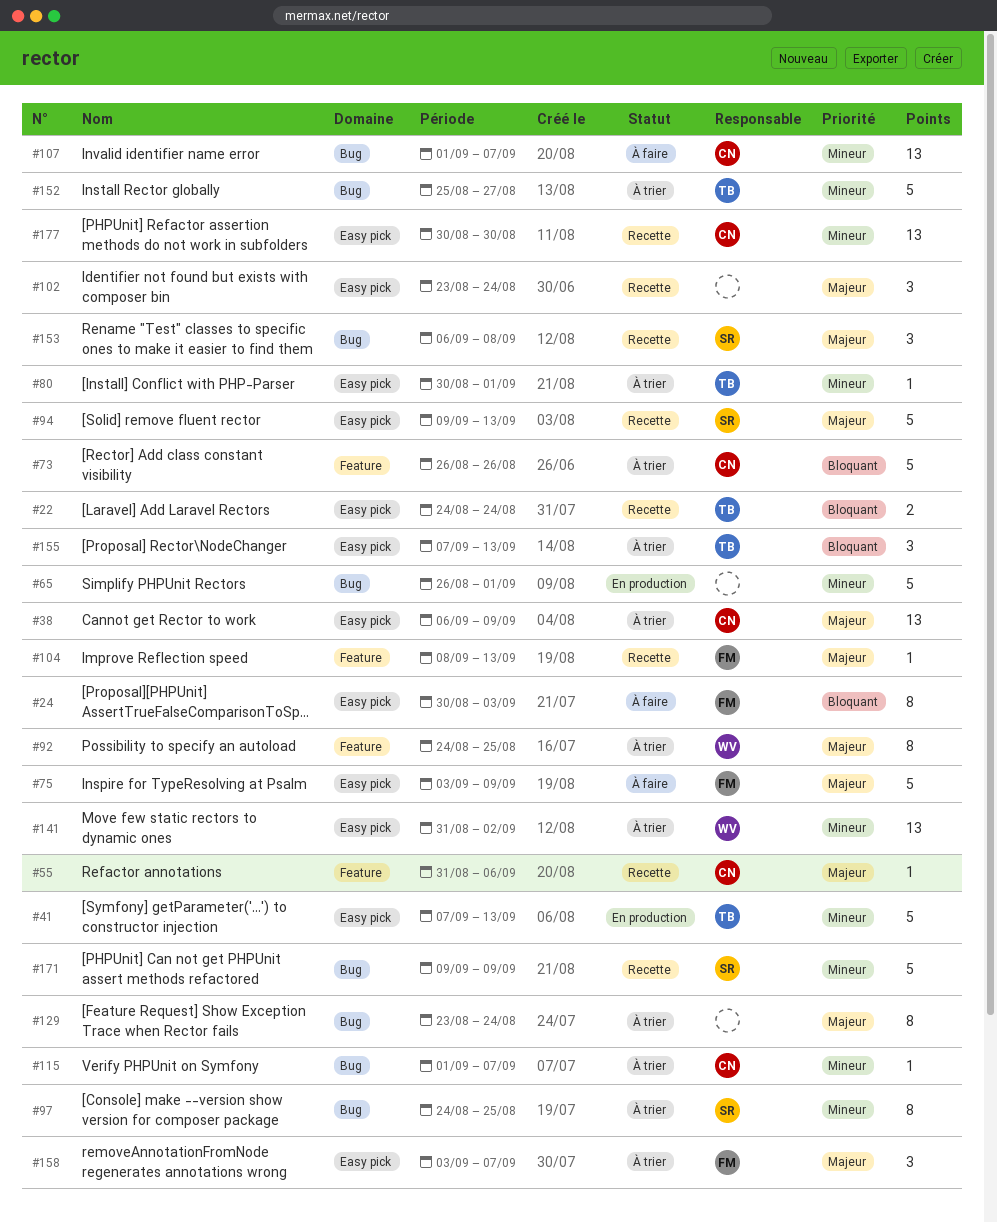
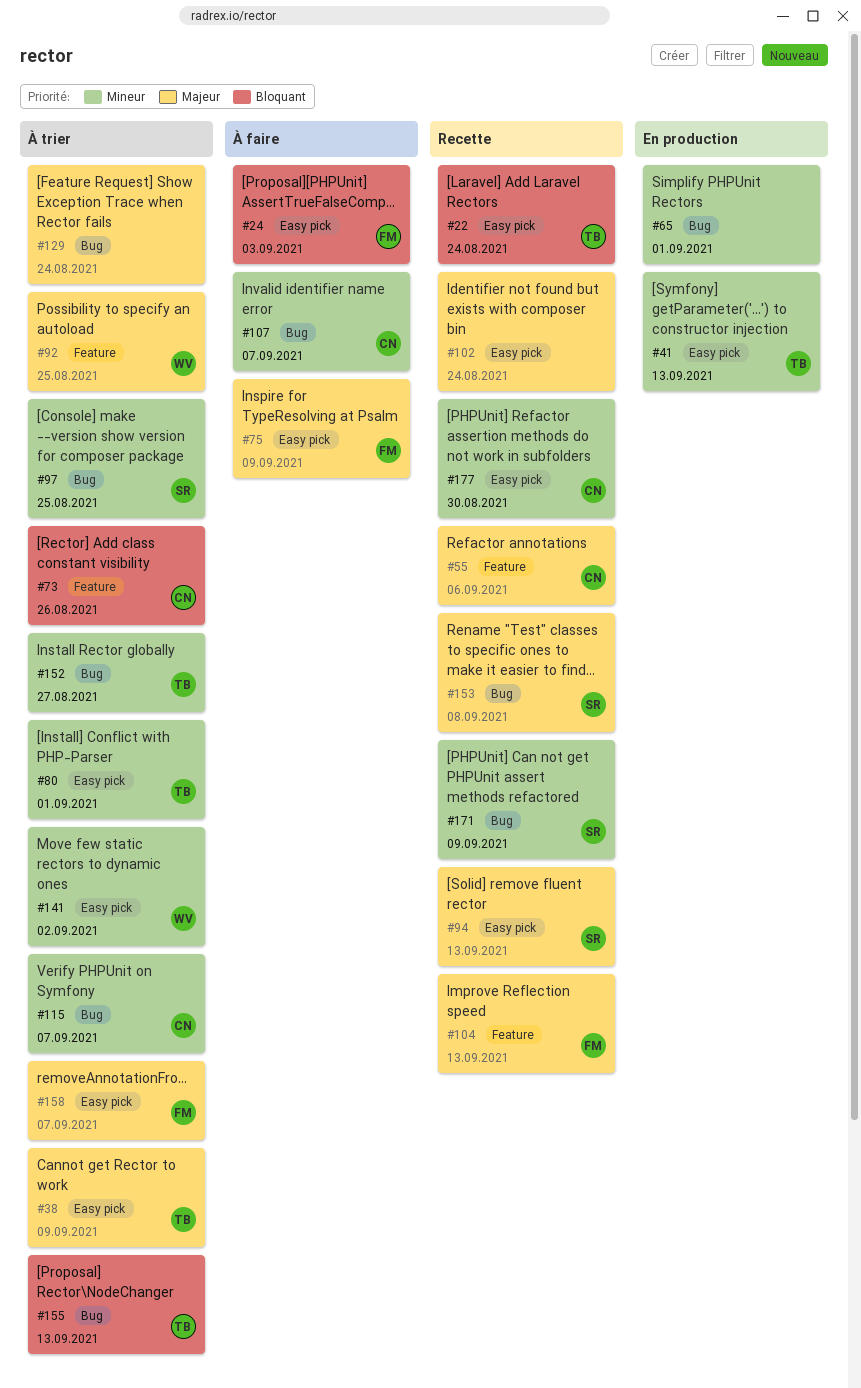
#38, owner: CN -> TB
#155, label: Easy pick -> Bug

